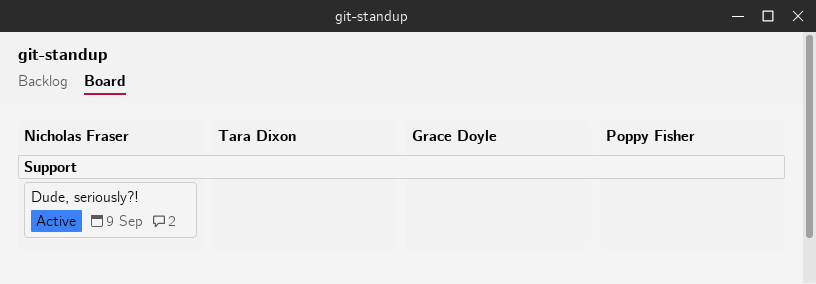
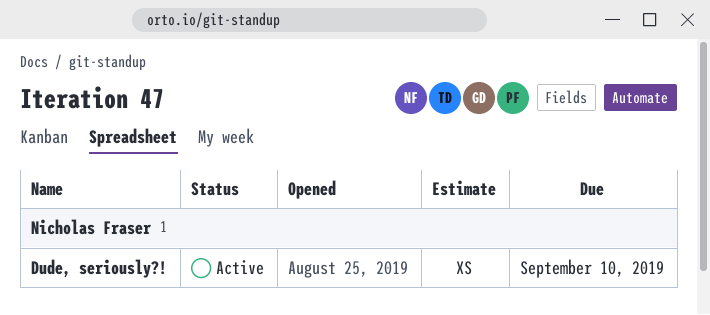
Dude, seriously?!, due: Sep 9 -> Sep 10

